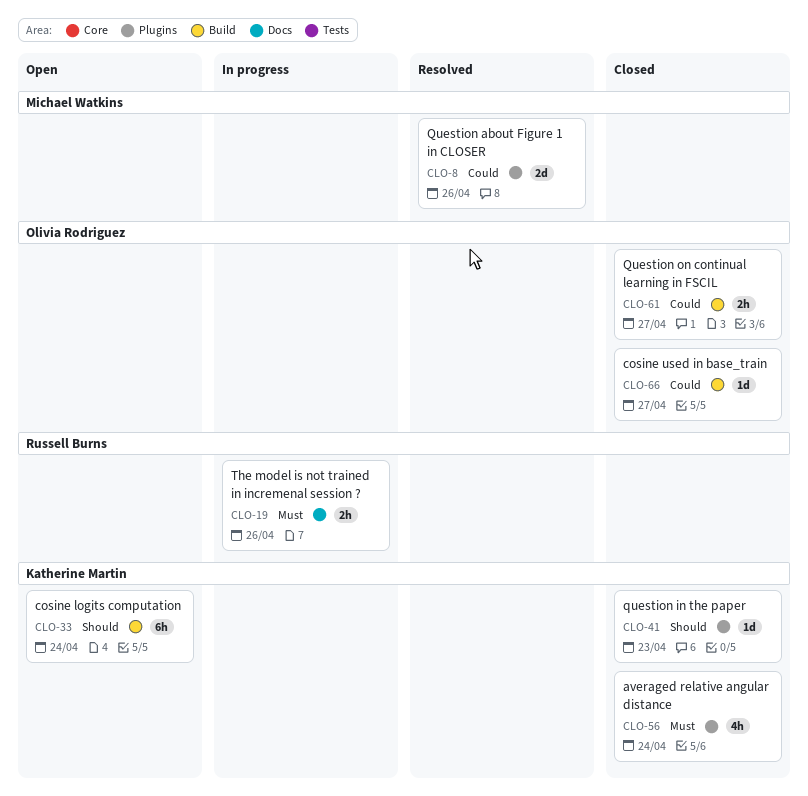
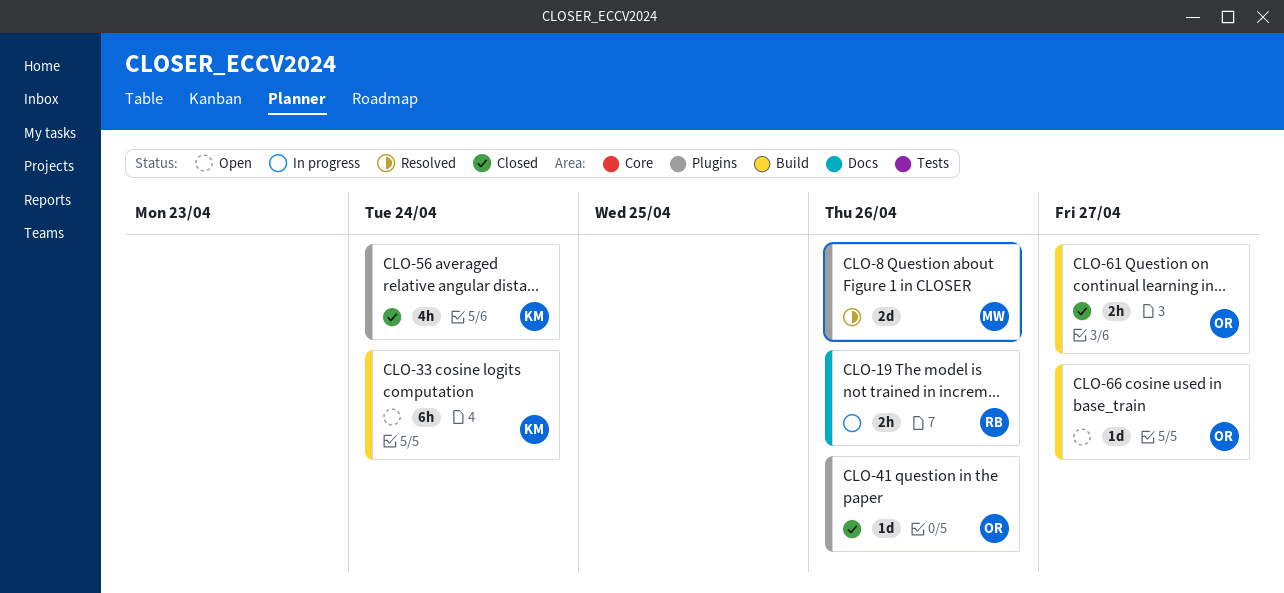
CLO-41, owner: Katherine Martin -> Olivia Rodriguez
CLO-41, due: Apr 23 -> Apr 26
CLO-66, status: Closed -> Open

